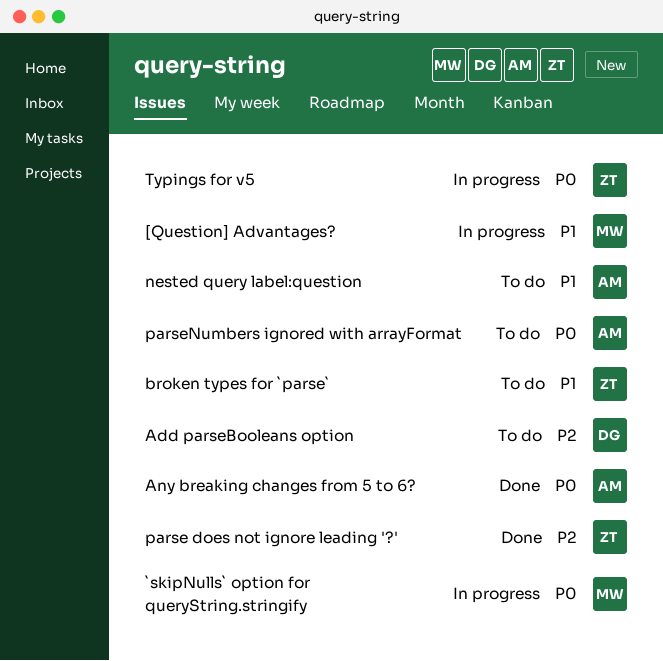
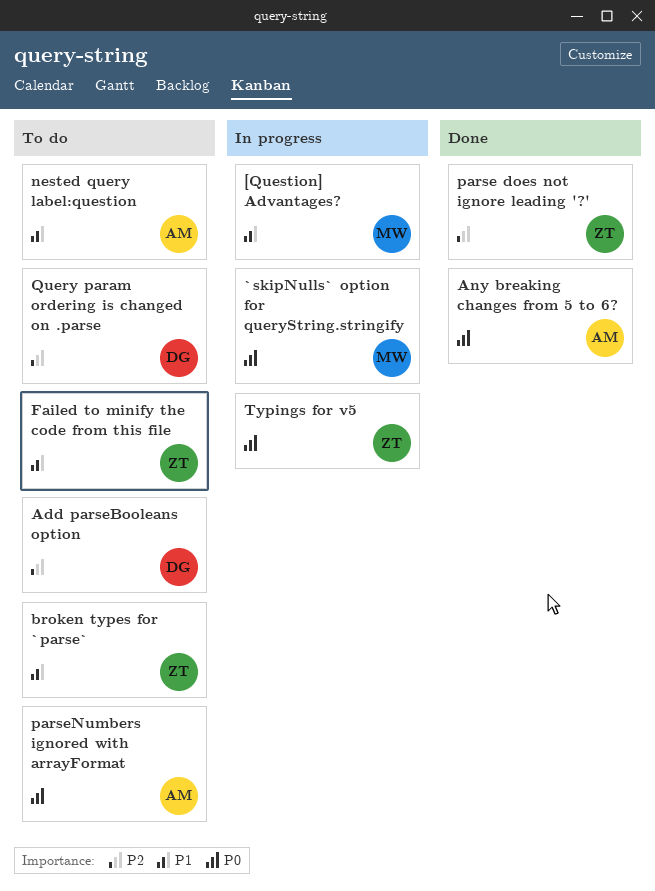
Failed to minify the code from this file: none -> present
Query param ordering is changed on .parse: none -> present

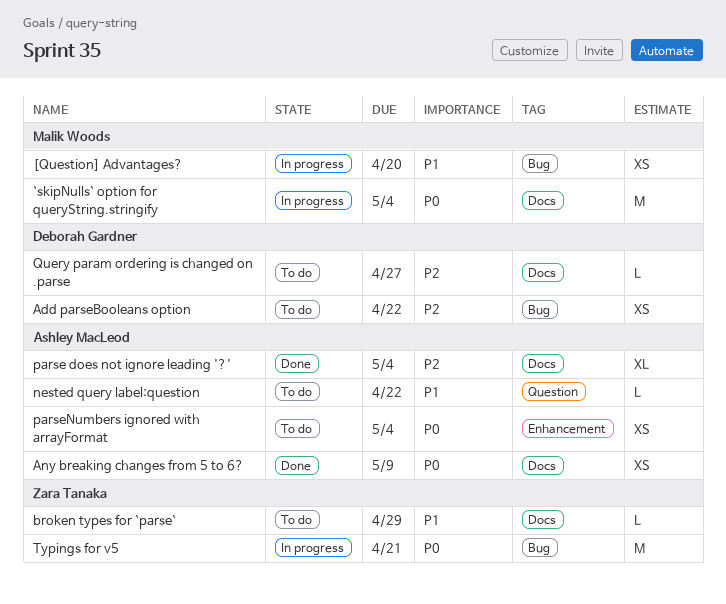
Failed to minify the code from this file: present -> none
parse does not ignore leading '?', owner: Zara Tanaka -> Ashley MacLeod

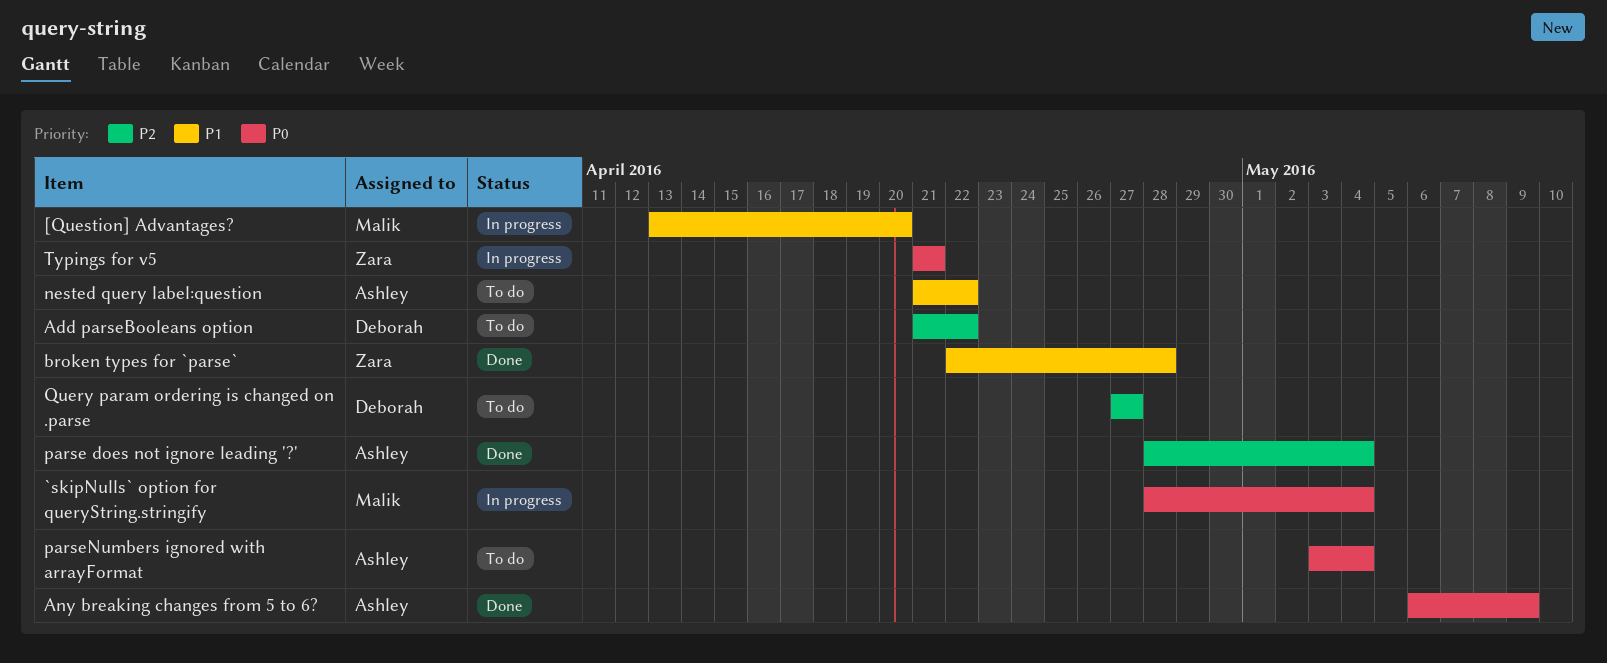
broken types for `parse`, status: To do -> Done
broken types for `parse`, due: Apr 29 -> Apr 28

